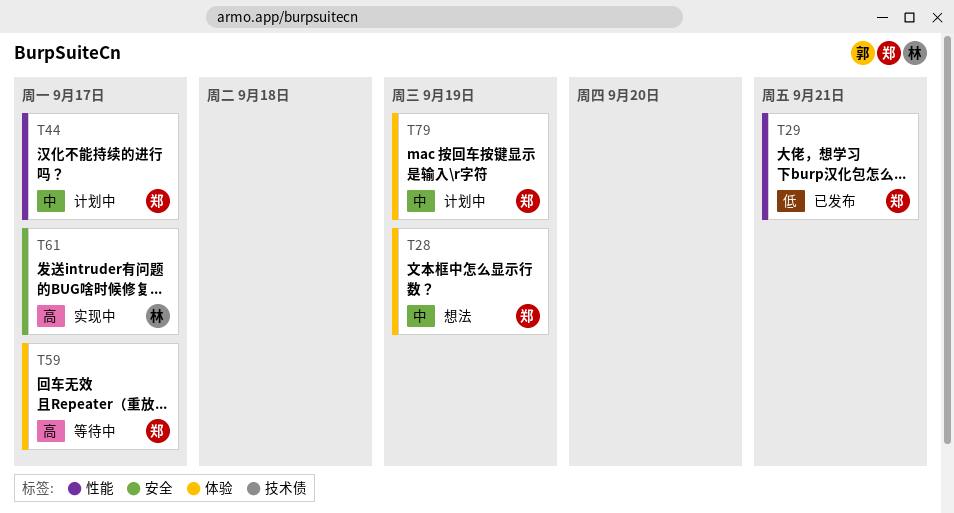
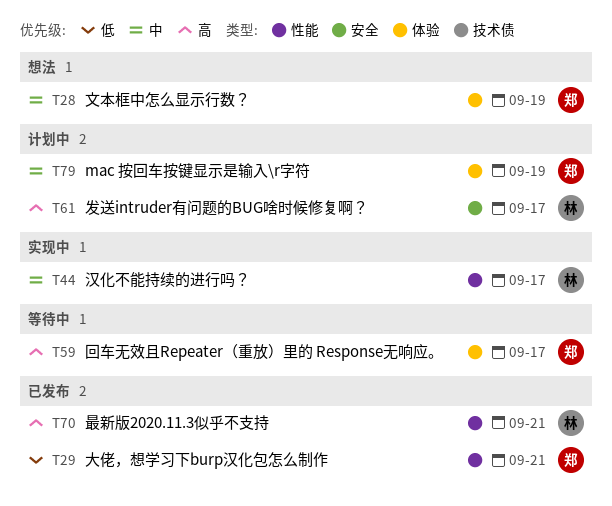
T44, status: 计划中 -> 实现中
T44, owner: 郑 -> 林
T61, status: 实现中 -> 计划中
T70: none -> present

